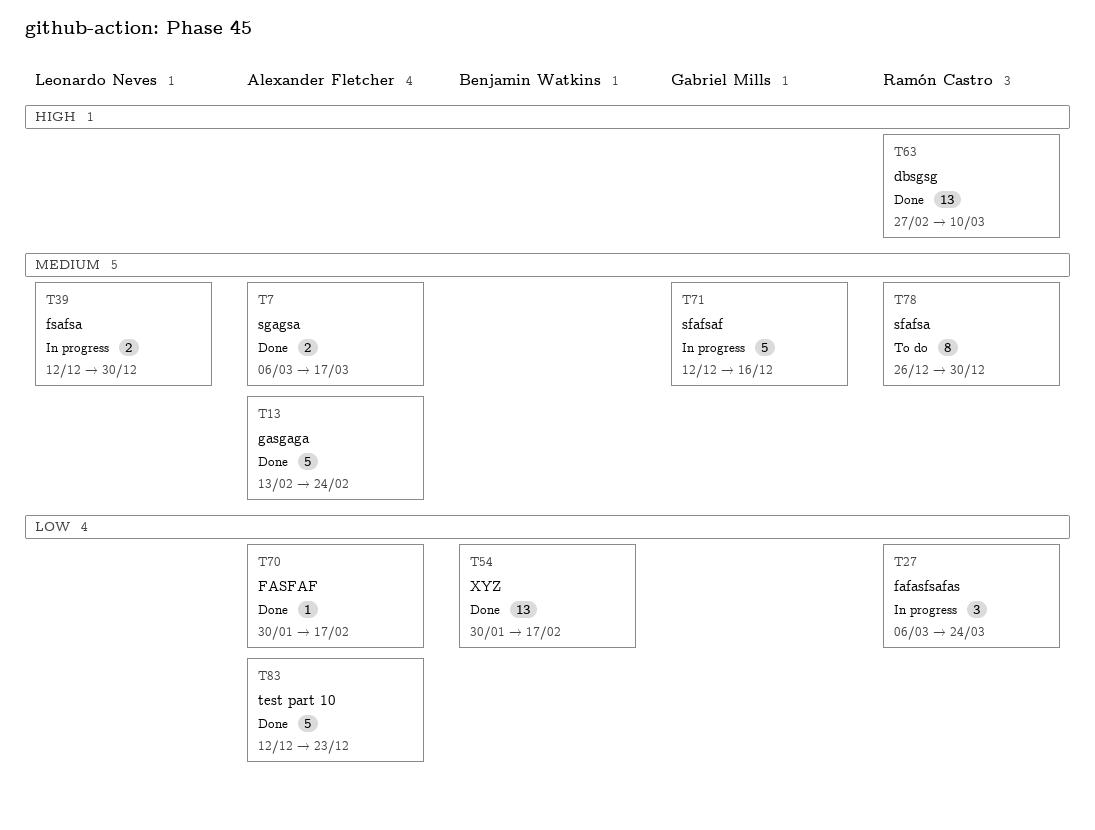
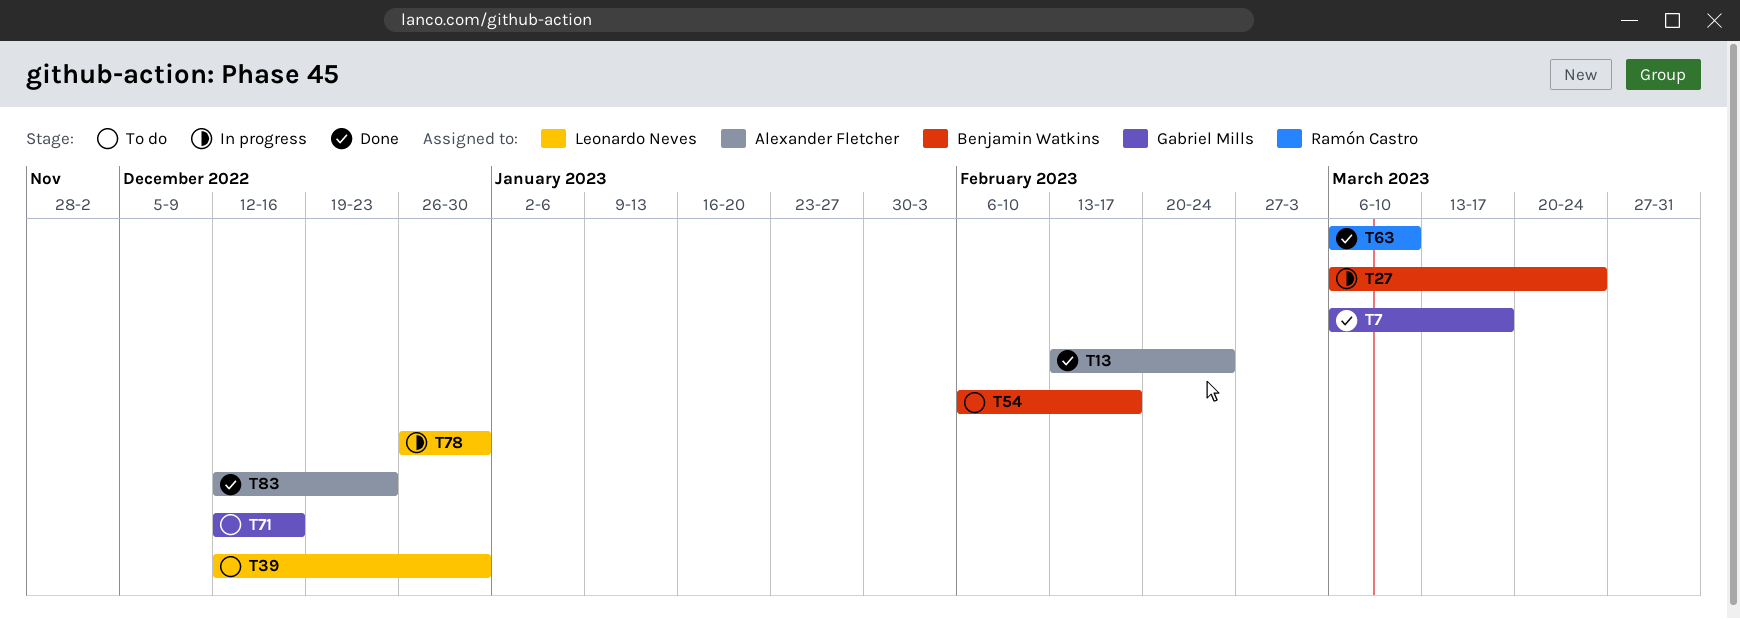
T7, owner: Alexander Fletcher -> Gabriel Mills
T27, owner: Ramón Castro -> Benjamin Watkins
T39, status: In progress -> To do
T54, status: Done -> To do
T54, start: Jan 30 -> Feb 6
T63, start: Feb 27 -> Mar 6
T70: present -> none
T71, status: In progress -> To do
T78, status: To do -> In progress
T78, owner: Ramón Castro -> Leonardo Neves

